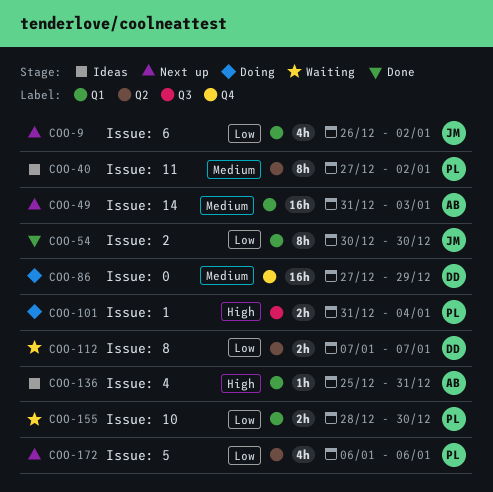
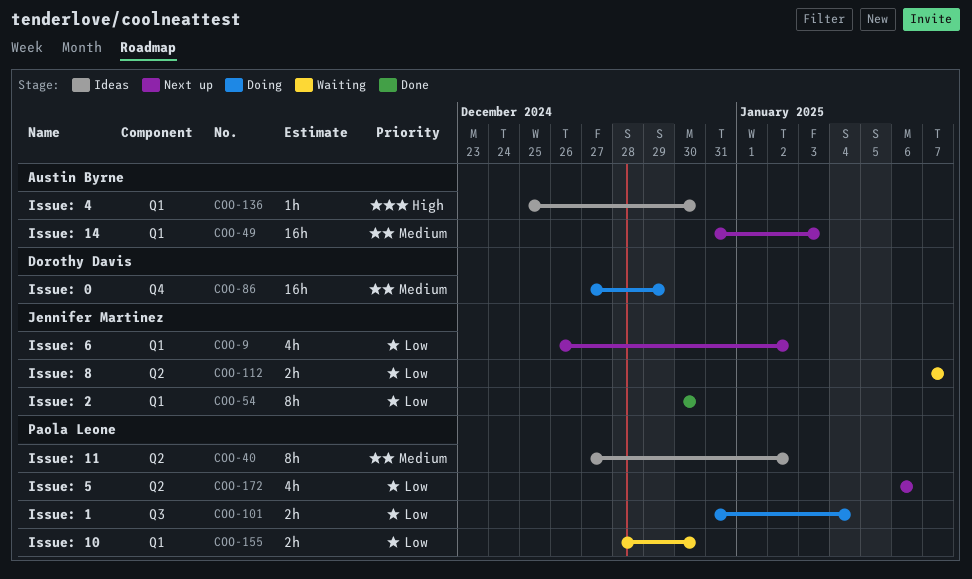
COO-101, priority: High -> Low
COO-112, owner: Dorothy Davis -> Jennifer Martinez
COO-136, due: Dec 31 -> Dec 30

